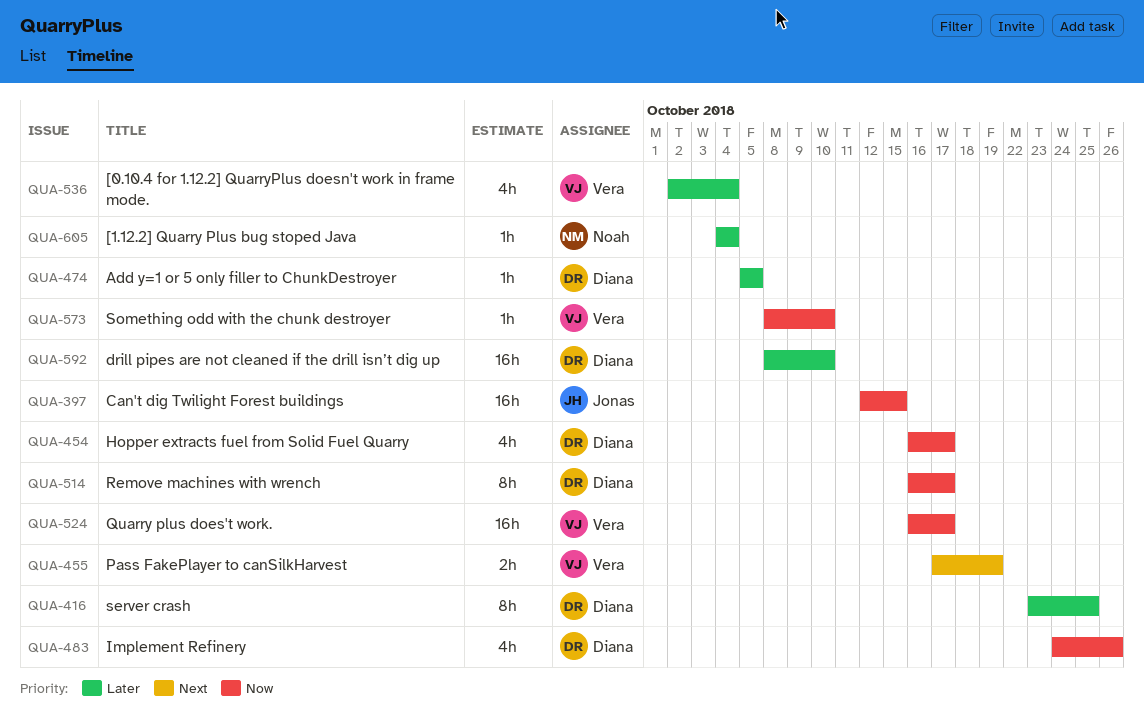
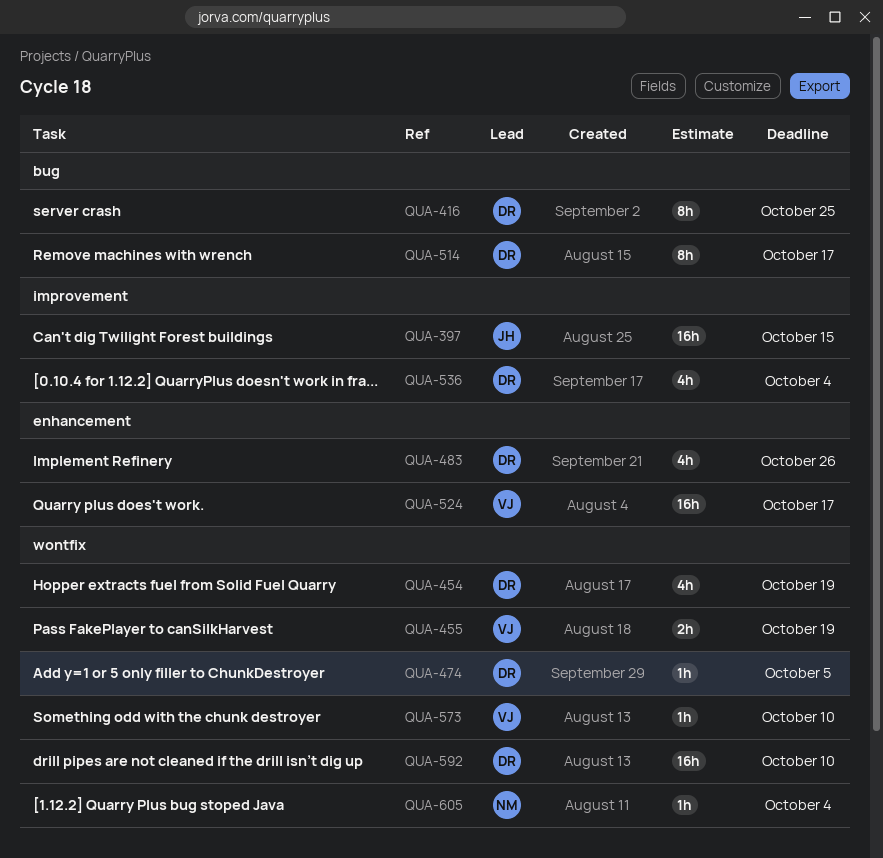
QUA-454, due: Oct 17 -> Oct 19
QUA-536, owner: Vera -> Diana

